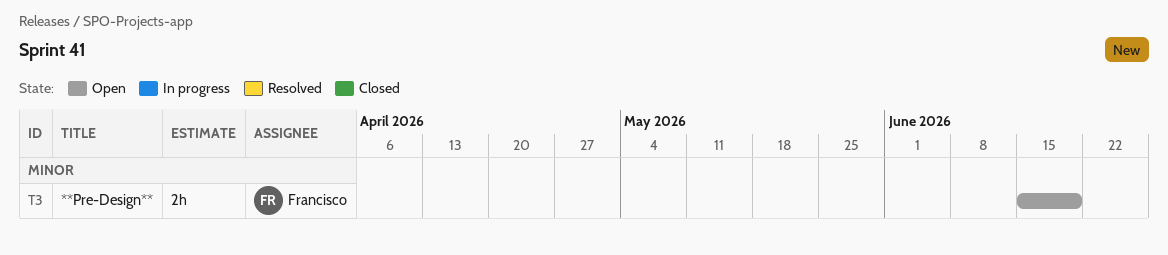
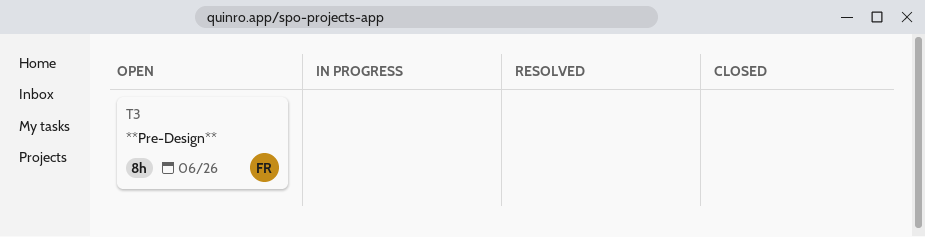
T3, estimate: 2h -> 8h
T3, due: Jun 19 -> Jun 26

